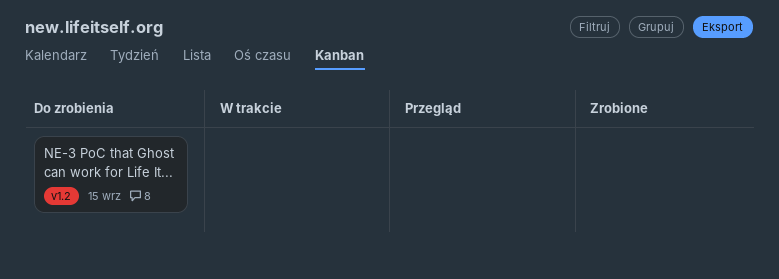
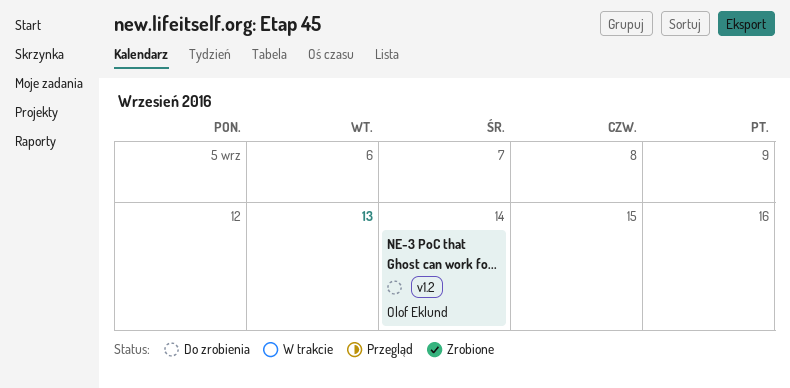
NE-3, due: Sep 15 -> Sep 14

